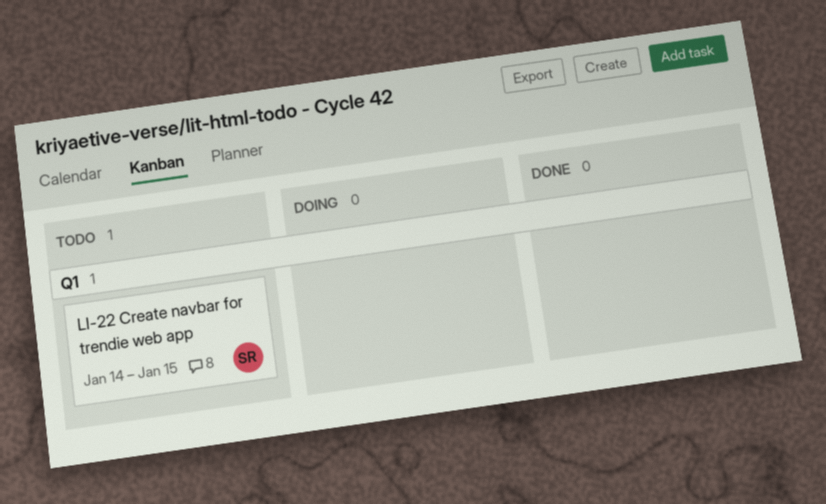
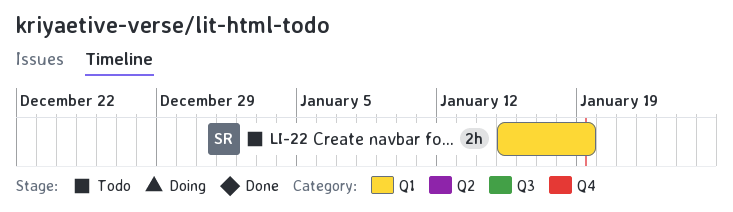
LI-22, start: Jan 14 -> Jan 15
LI-22, due: Jan 15 -> Jan 19

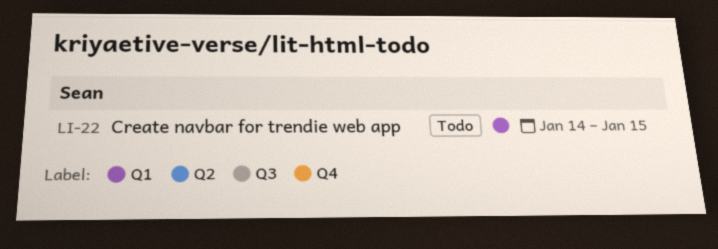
LI-22, start: Jan 15 -> Jan 14
LI-22, due: Jan 19 -> Jan 15

